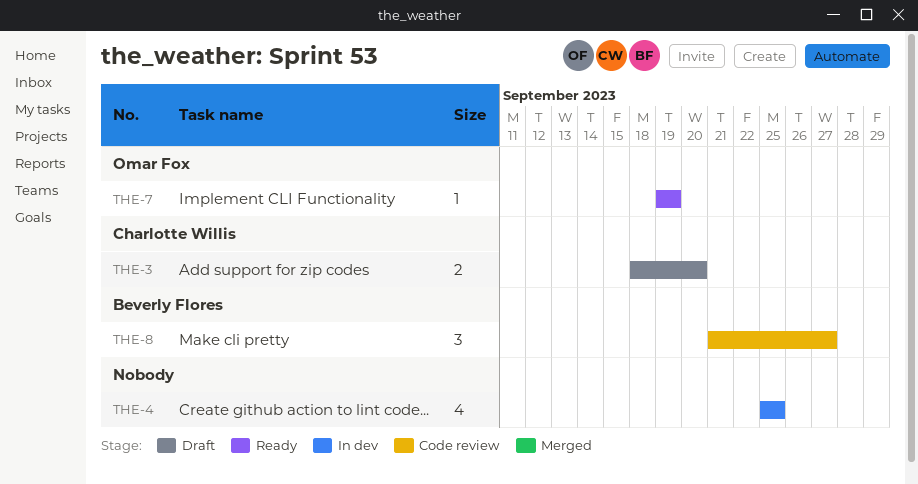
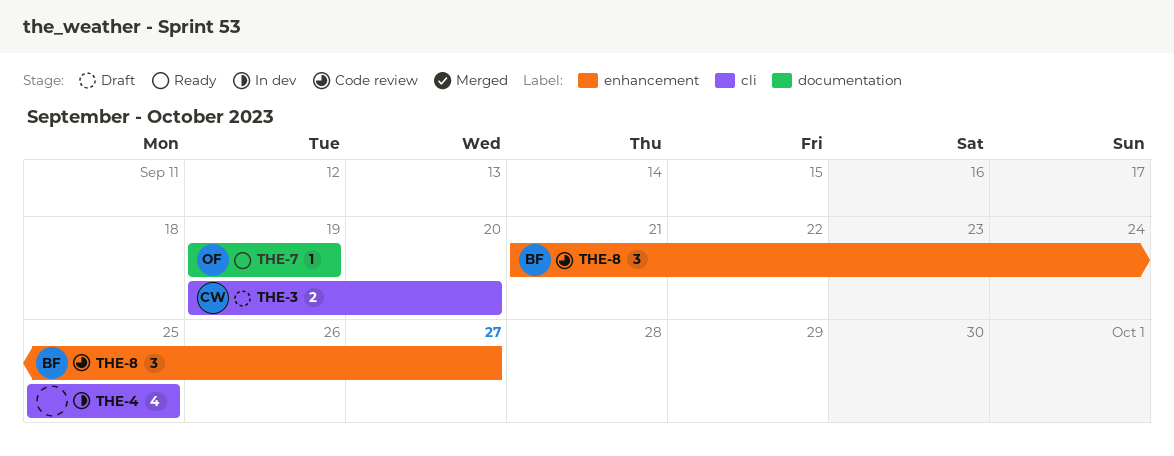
THE-3, start: Sep 18 -> Sep 19

